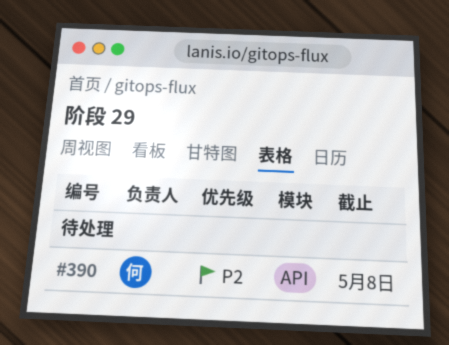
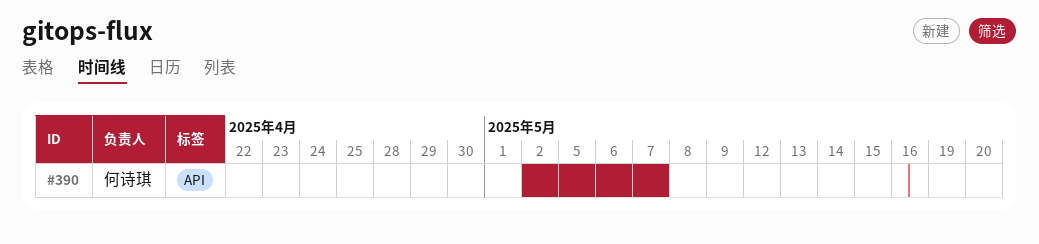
#390, due: May 8 -> May 7

